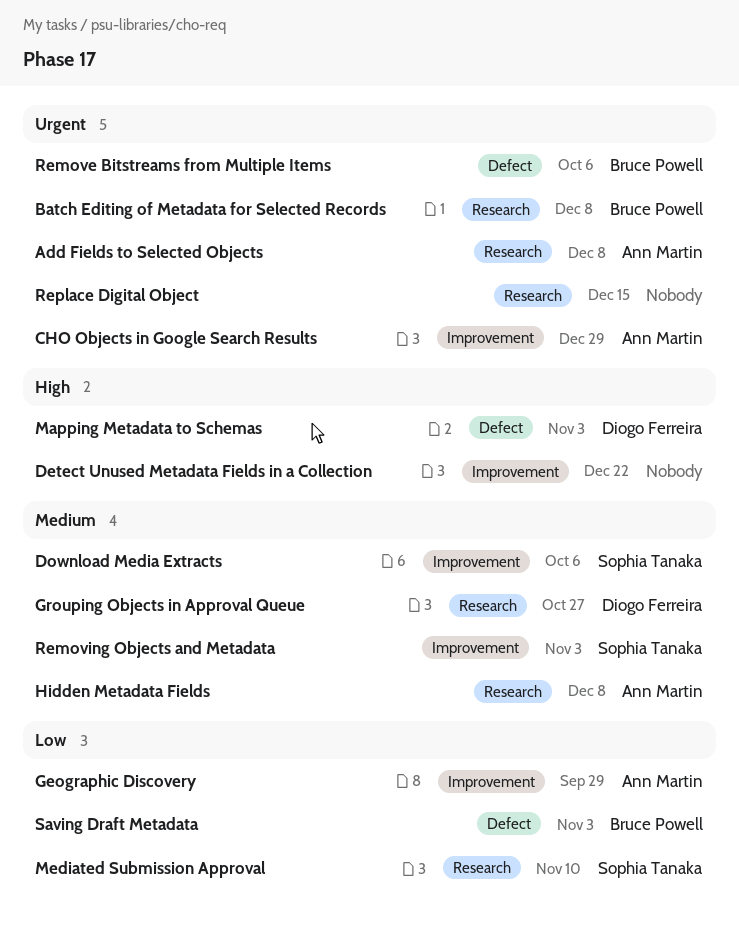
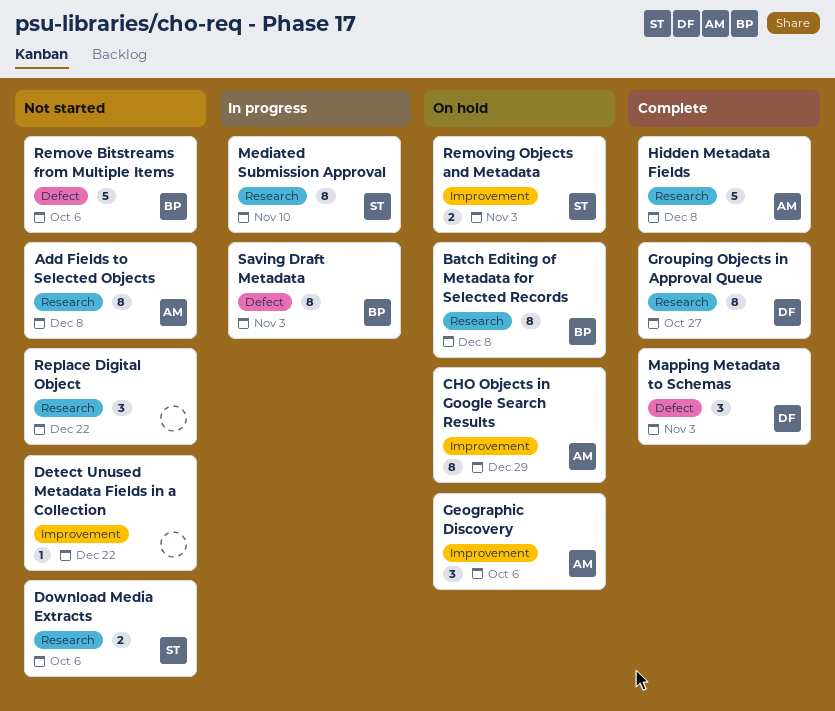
Download Media Extracts, label: Improvement -> Research
Geographic Discovery, due: Sep 29 -> Oct 6
Replace Digital Object, due: Dec 15 -> Dec 22

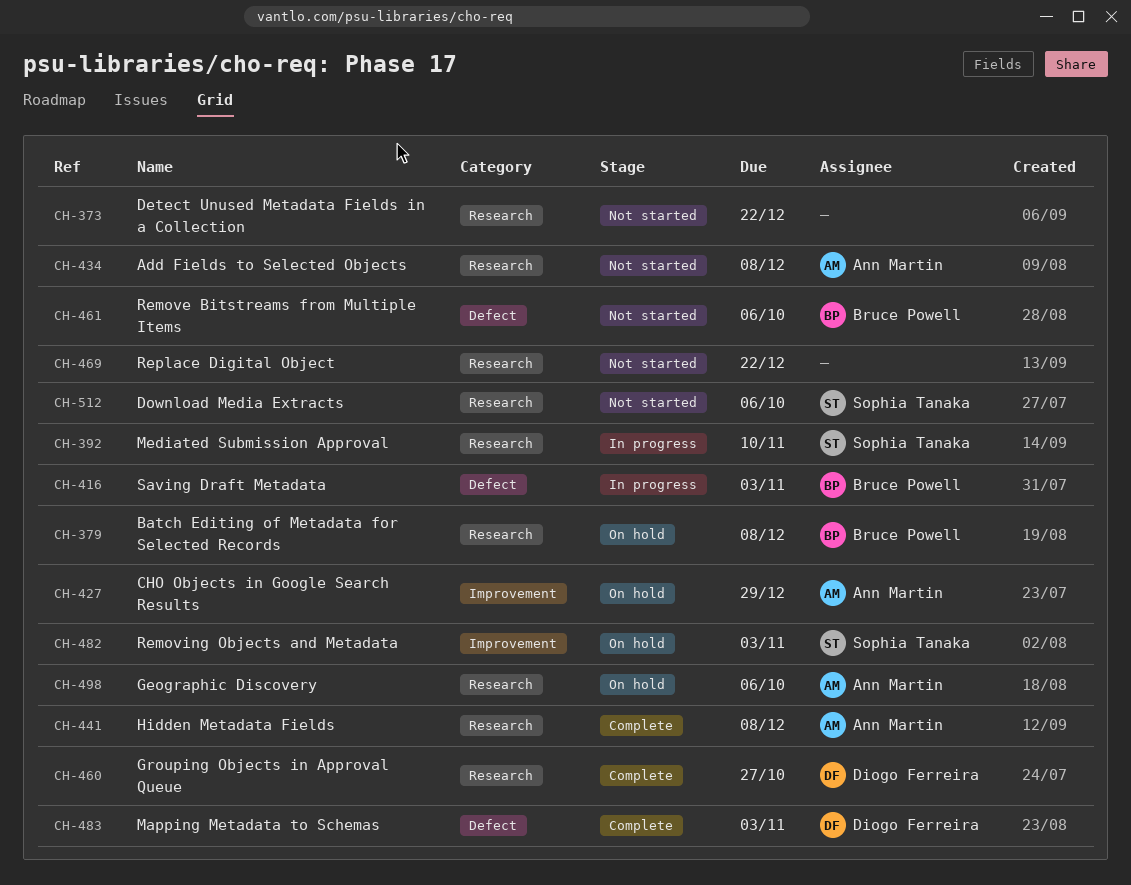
Detect Unused Metadata Fields in a Collection, label: Improvement -> Research
Geographic Discovery, label: Improvement -> Research

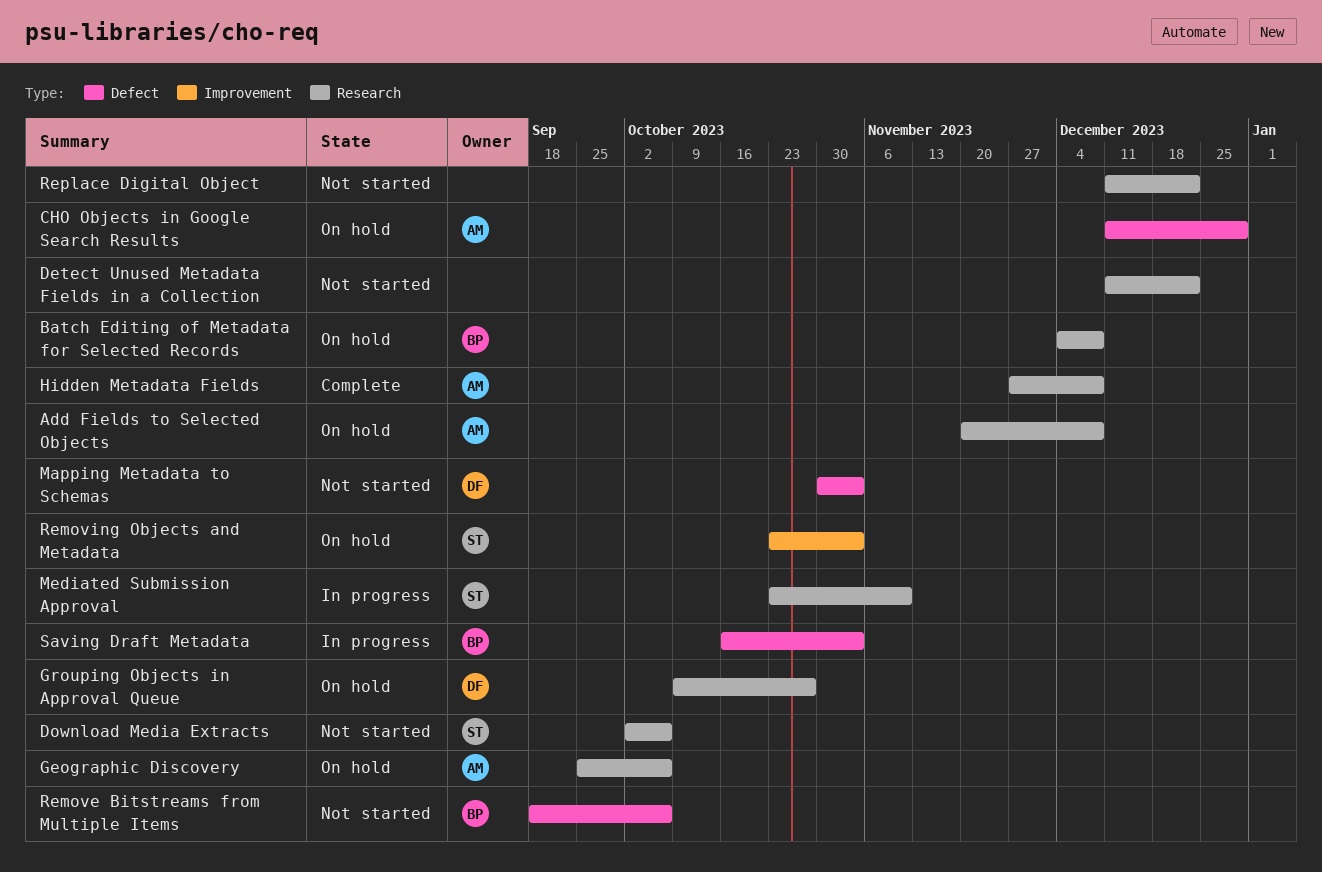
Add Fields to Selected Objects, status: Not started -> On hold
CHO Objects in Google Search Results, label: Improvement -> Defect
Grouping Objects in Approval Queue, status: Complete -> On hold
Mapping Metadata to Schemas, status: Complete -> Not started

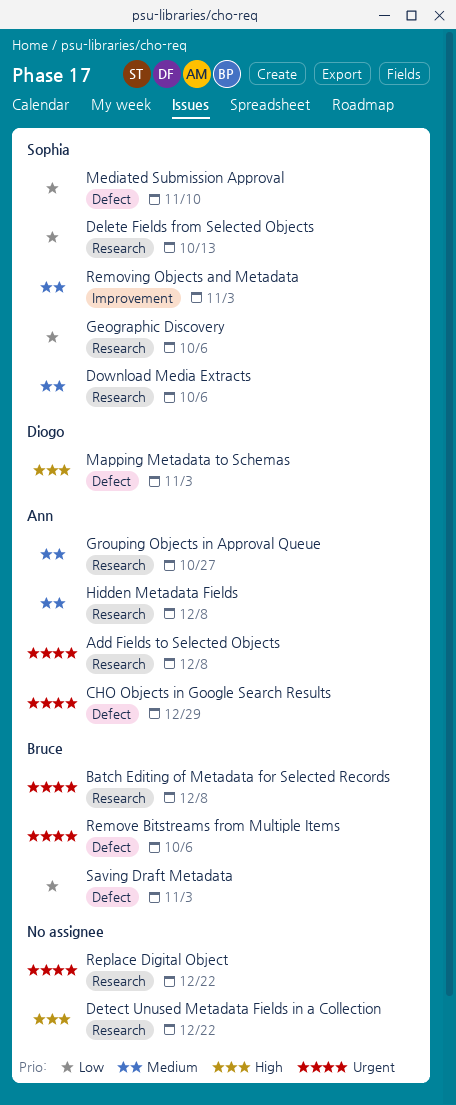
Delete Fields from Selected Objects: none -> present
Geographic Discovery, owner: Ann -> Sophia
Grouping Objects in Approval Queue, owner: Diogo -> Ann
Mediated Submission Approval, label: Research -> Defect

